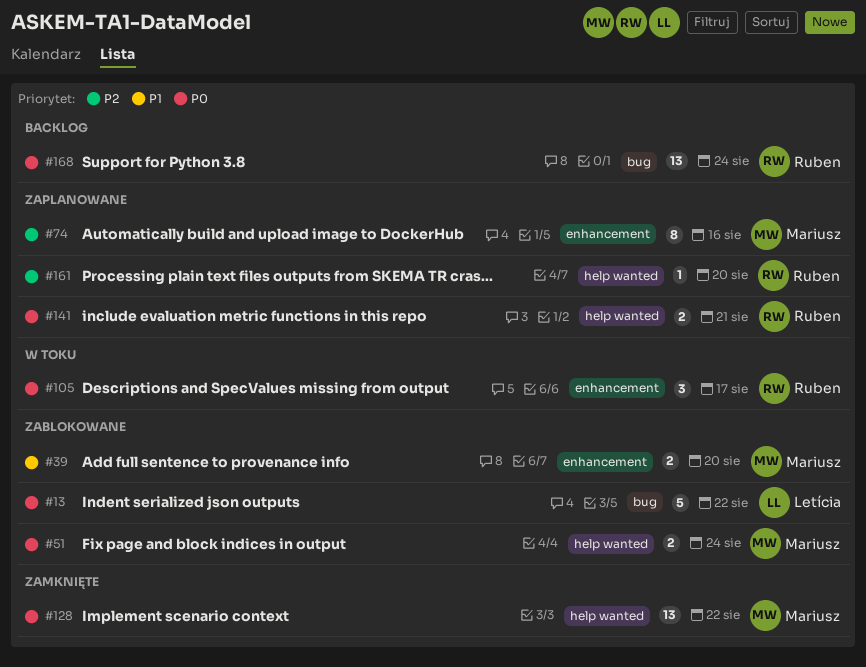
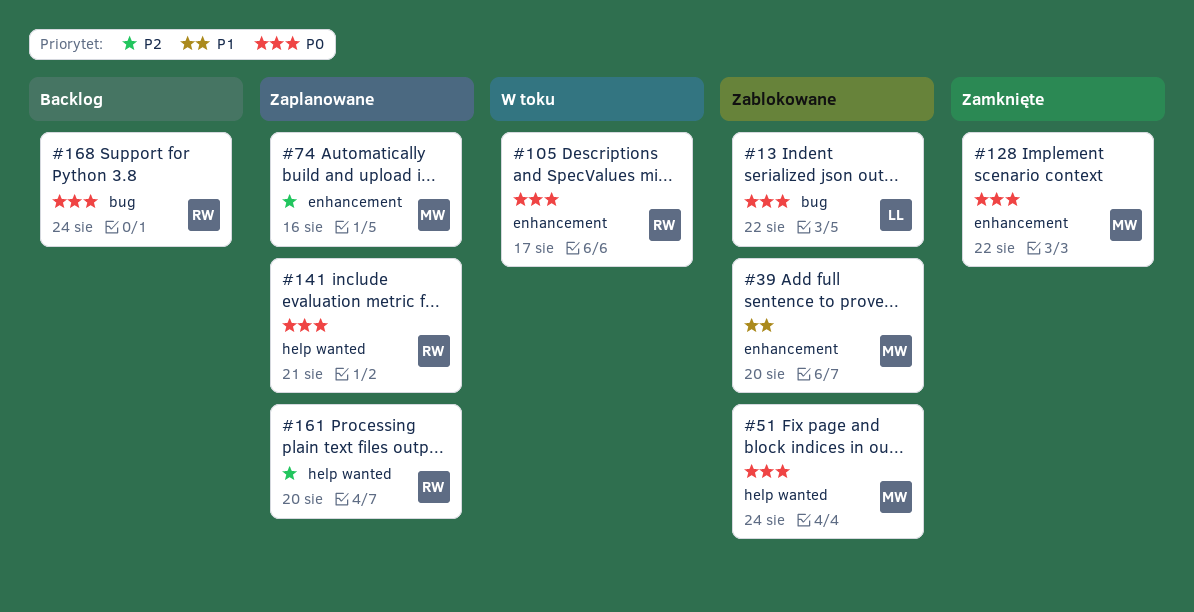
#128, label: help wanted -> enhancement

